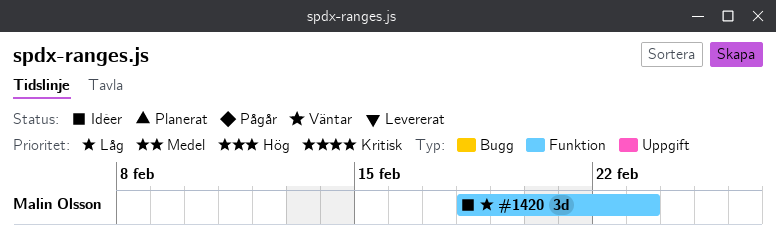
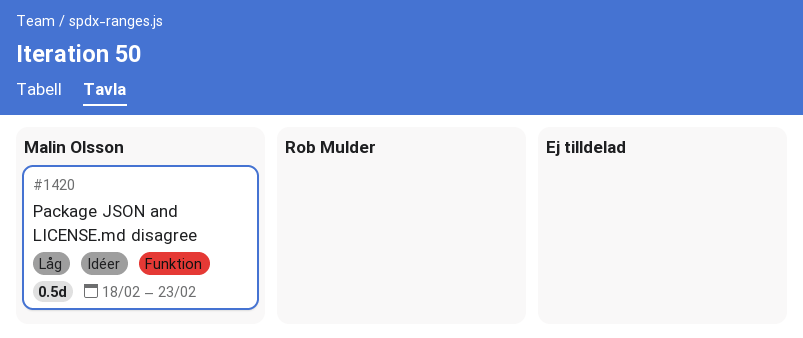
#1420, estimate: 3d -> 0.5d

